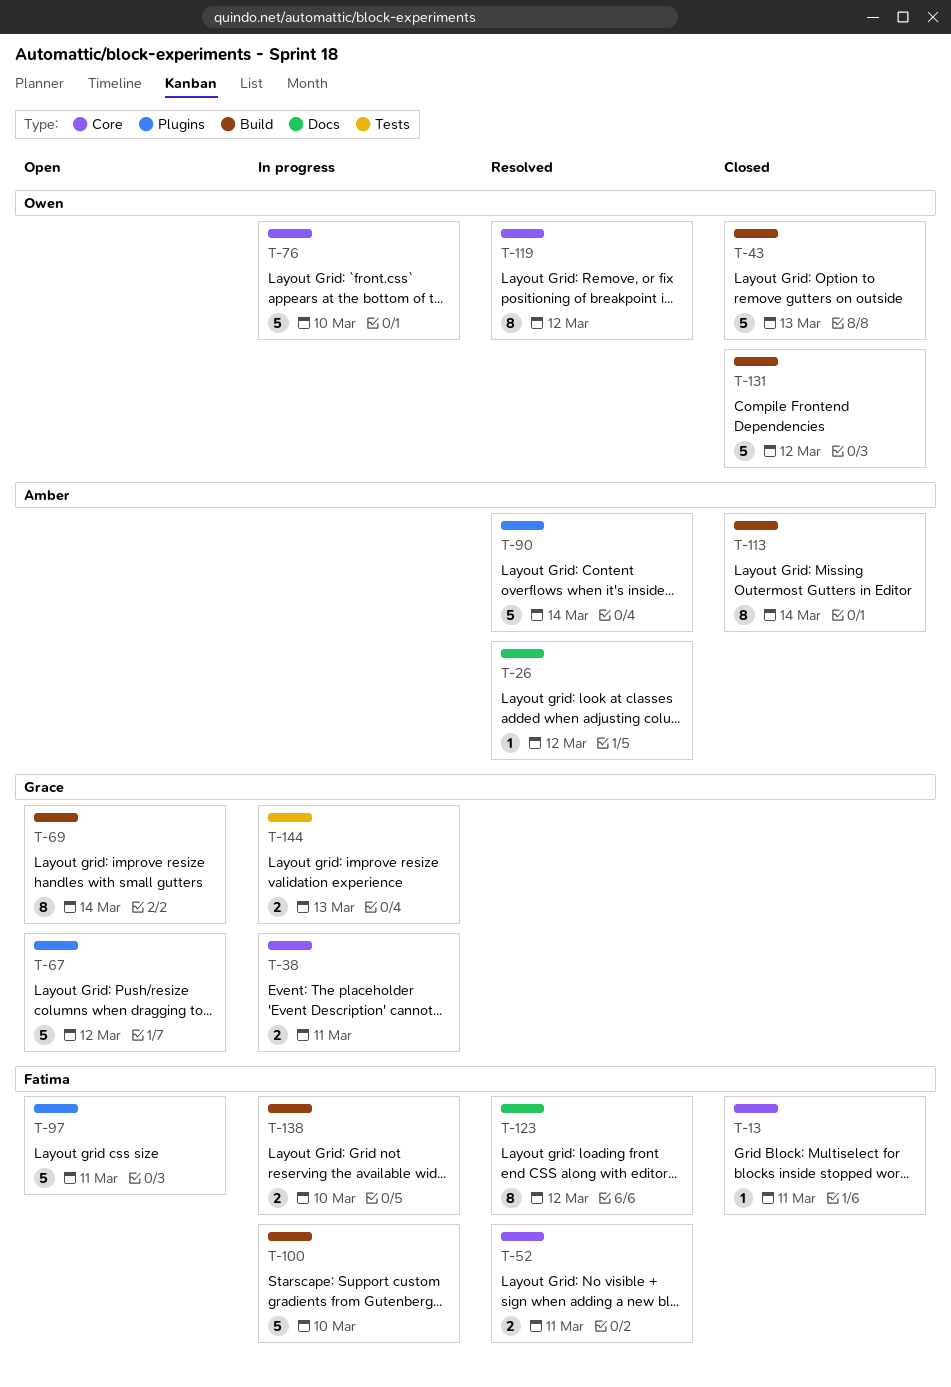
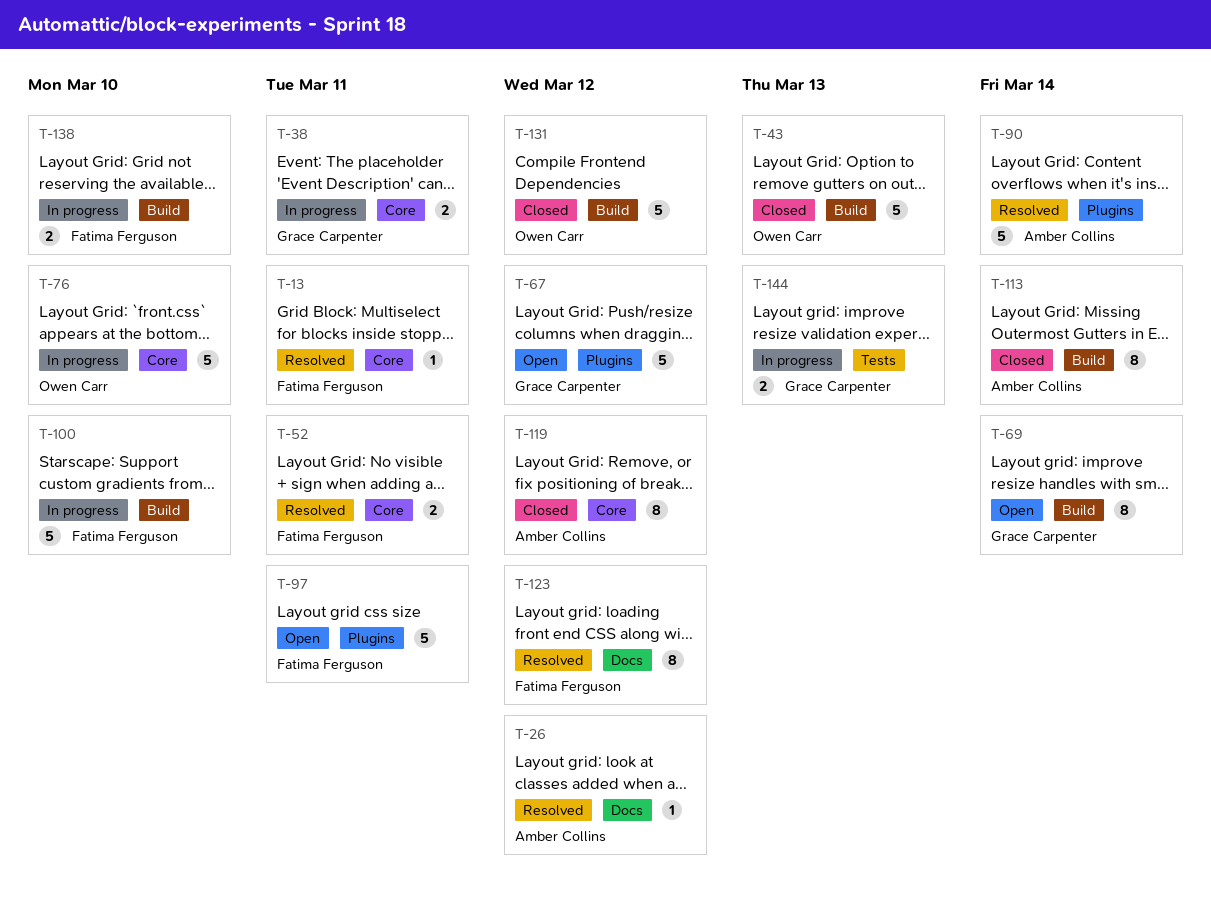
T-13, status: Closed -> Resolved
T-119, status: Resolved -> Closed
T-119, owner: Owen Carr -> Amber Collins

